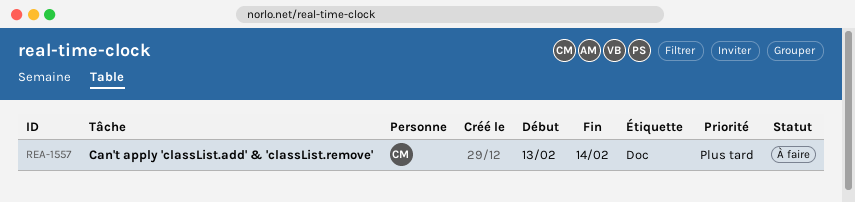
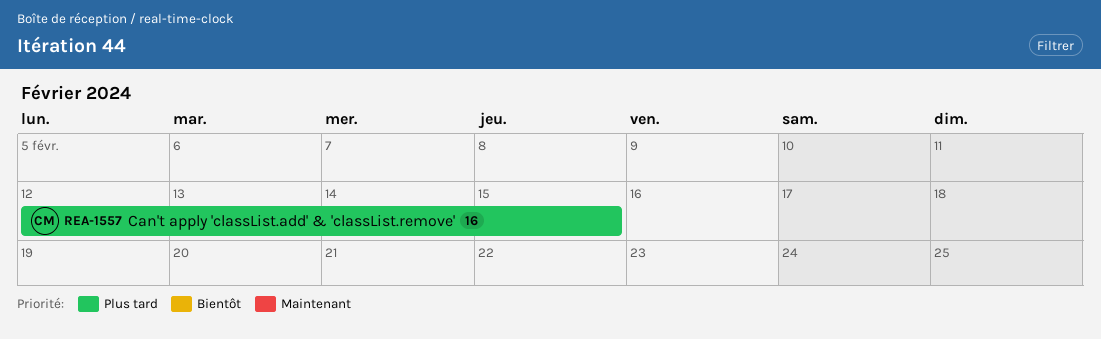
REA-1557, start: Feb 13 -> Feb 12
REA-1557, due: Feb 14 -> Feb 15

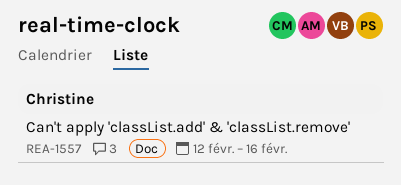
REA-1557, due: Feb 15 -> Feb 16

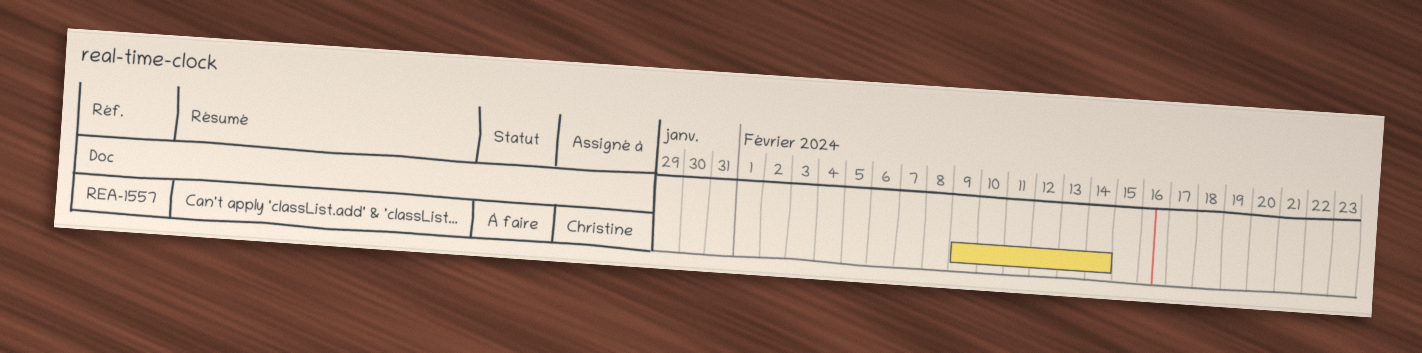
REA-1557, start: Feb 12 -> Feb 9
REA-1557, due: Feb 16 -> Feb 14

